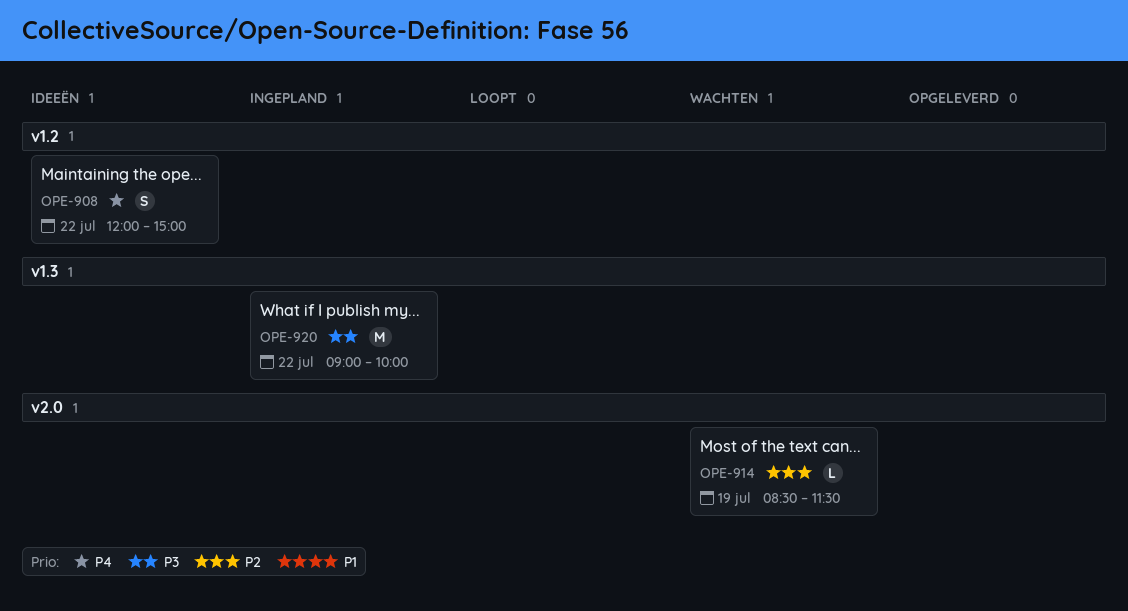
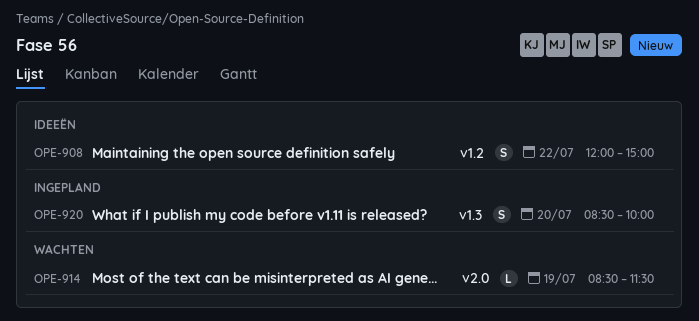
OPE-920, estimate: M -> S
OPE-920, day: Jul 22 -> Jul 20
OPE-920, begins: 09:00 -> 08:30

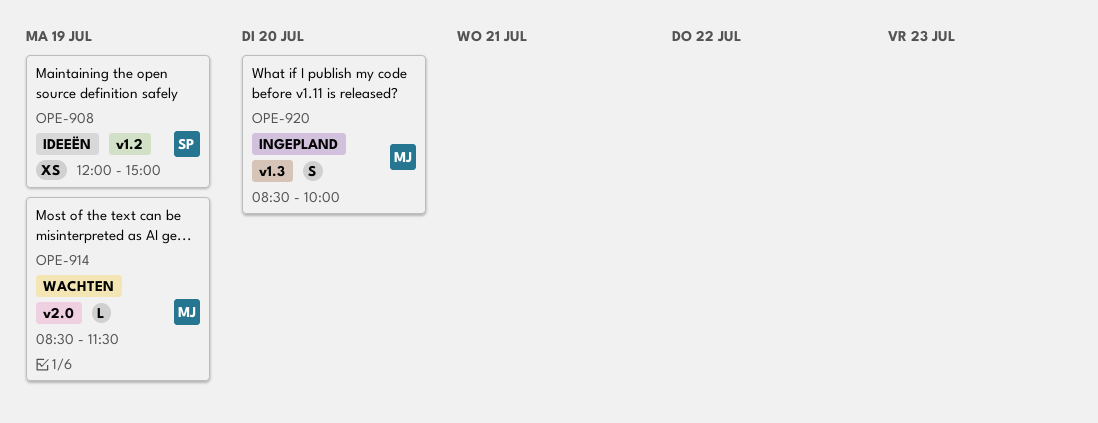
OPE-908, estimate: S -> XS
OPE-908, day: Jul 22 -> Jul 19

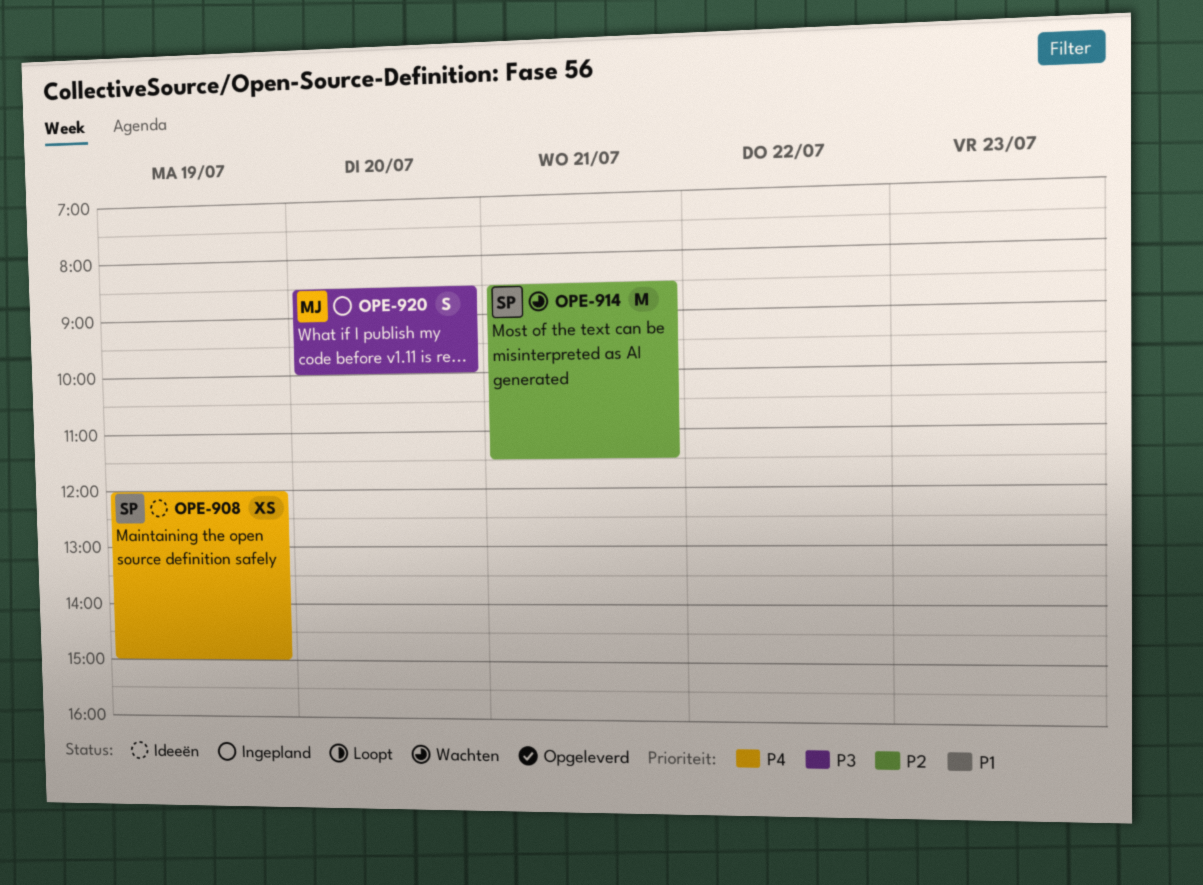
OPE-914, owner: MJ -> SP
OPE-914, estimate: L -> M
OPE-914, day: Jul 19 -> Jul 21

